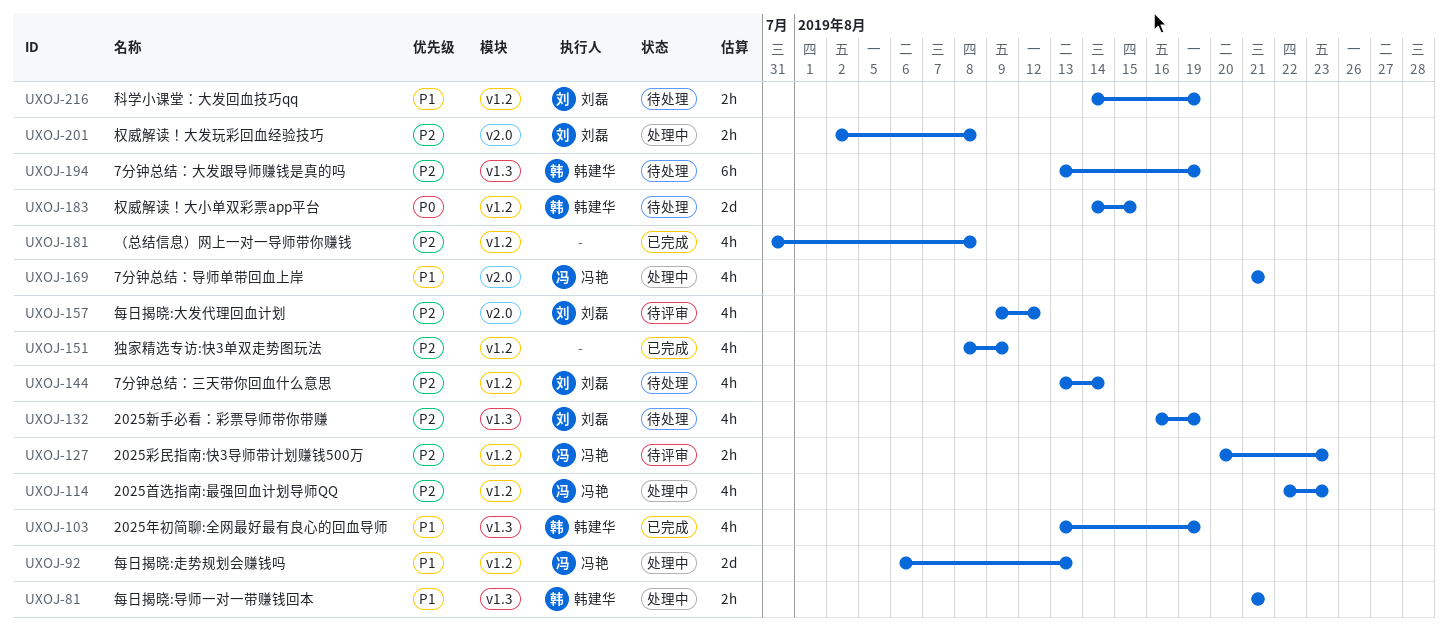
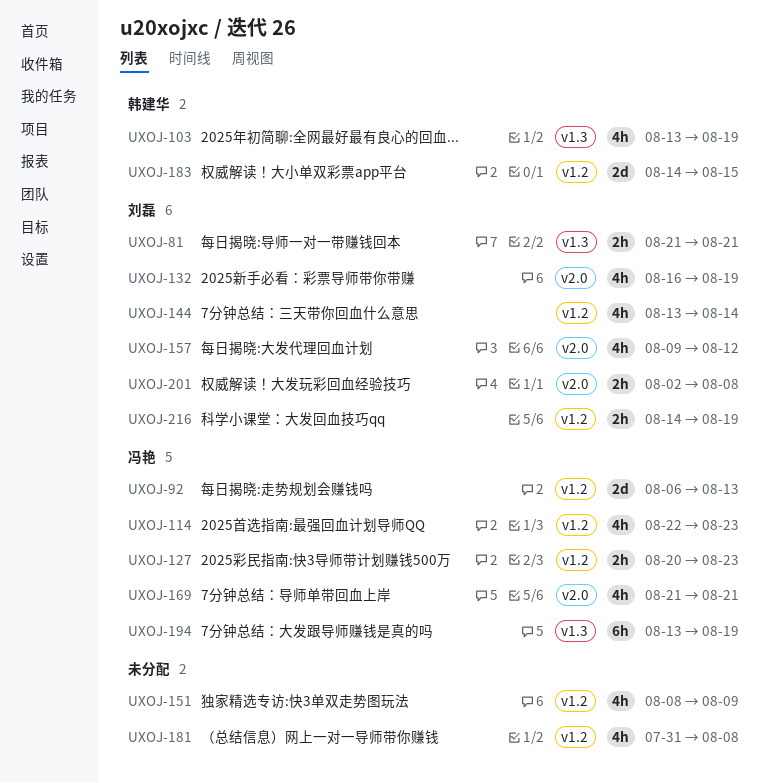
UXOJ-81, owner: 韩建华 -> 刘磊
UXOJ-132, label: v1.3 -> v2.0
UXOJ-194, owner: 韩建华 -> 冯艳

